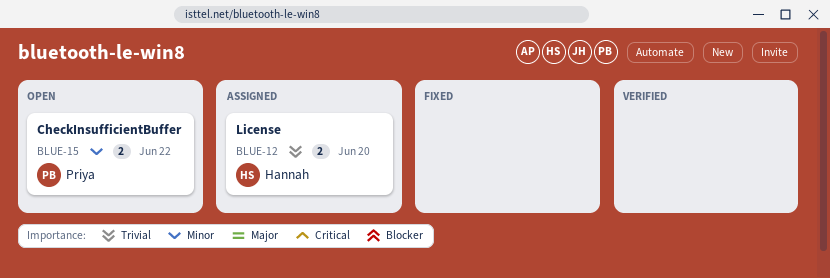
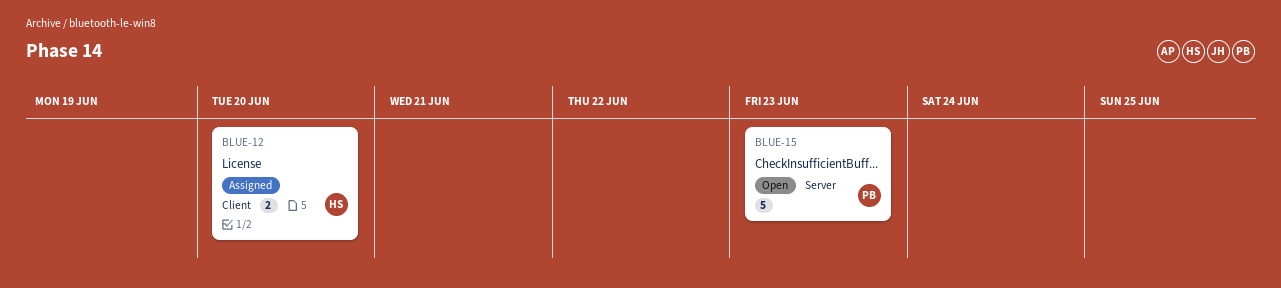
BLUE-15, estimate: 2 -> 5
BLUE-15, due: Jun 22 -> Jun 23

